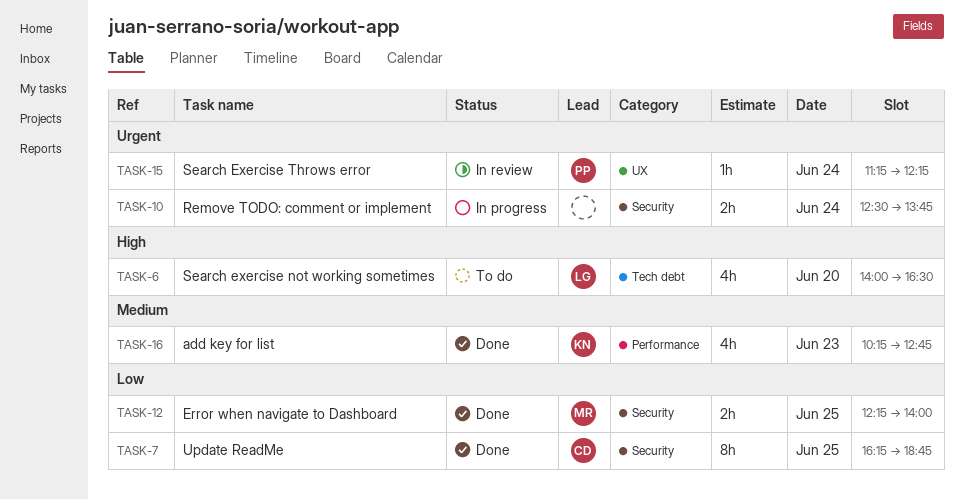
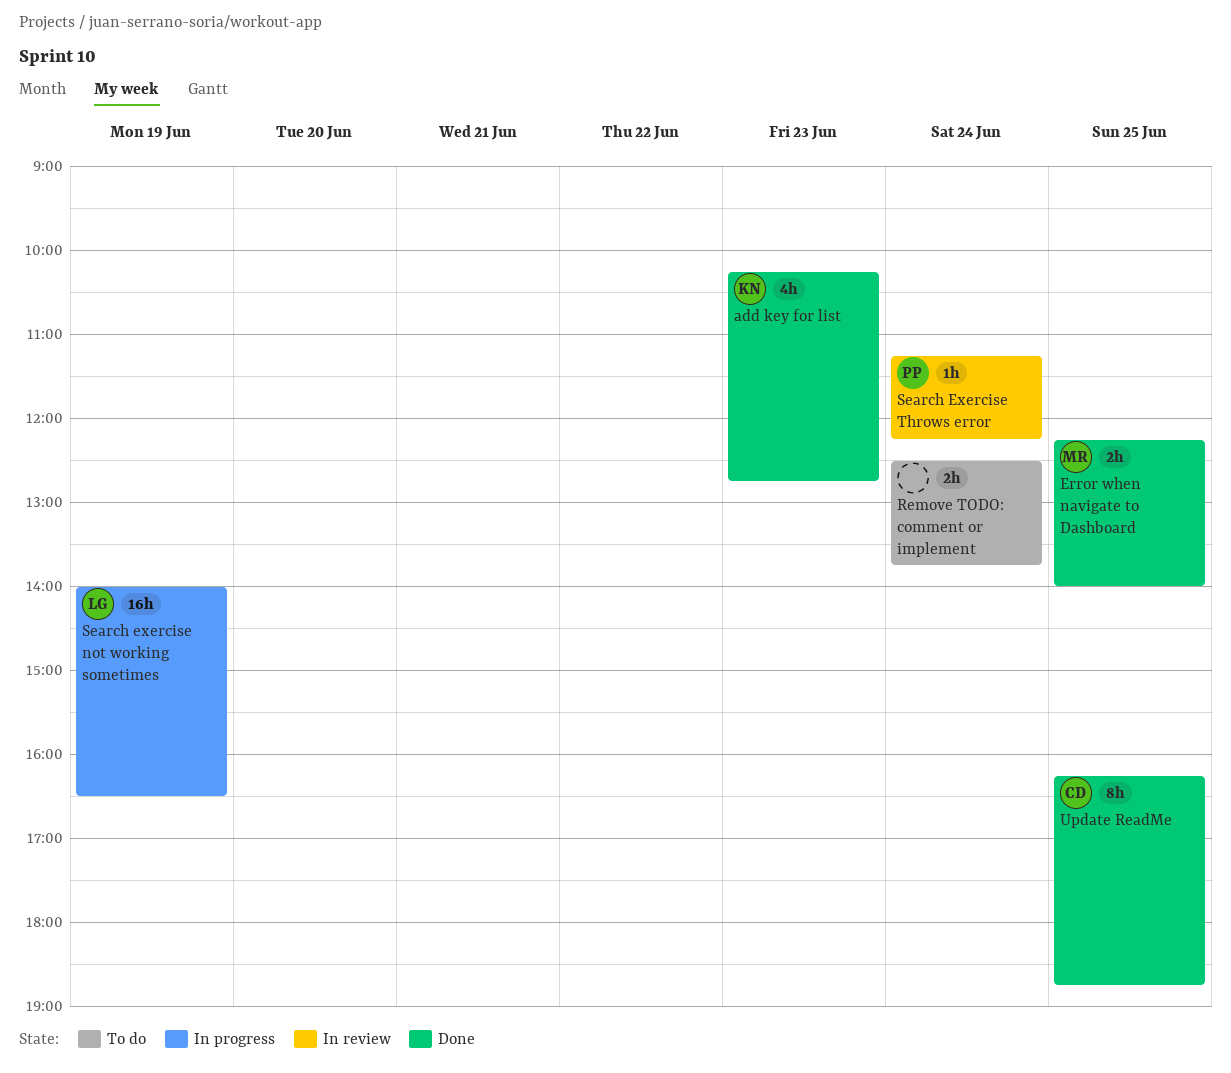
Remove TODO: comment or implement, status: In progress -> To do
Search exercise not working sometimes, status: To do -> In progress
Search exercise not working sometimes, estimate: 4h -> 16h
Search exercise not working sometimes, day: Jun 20 -> Jun 19

